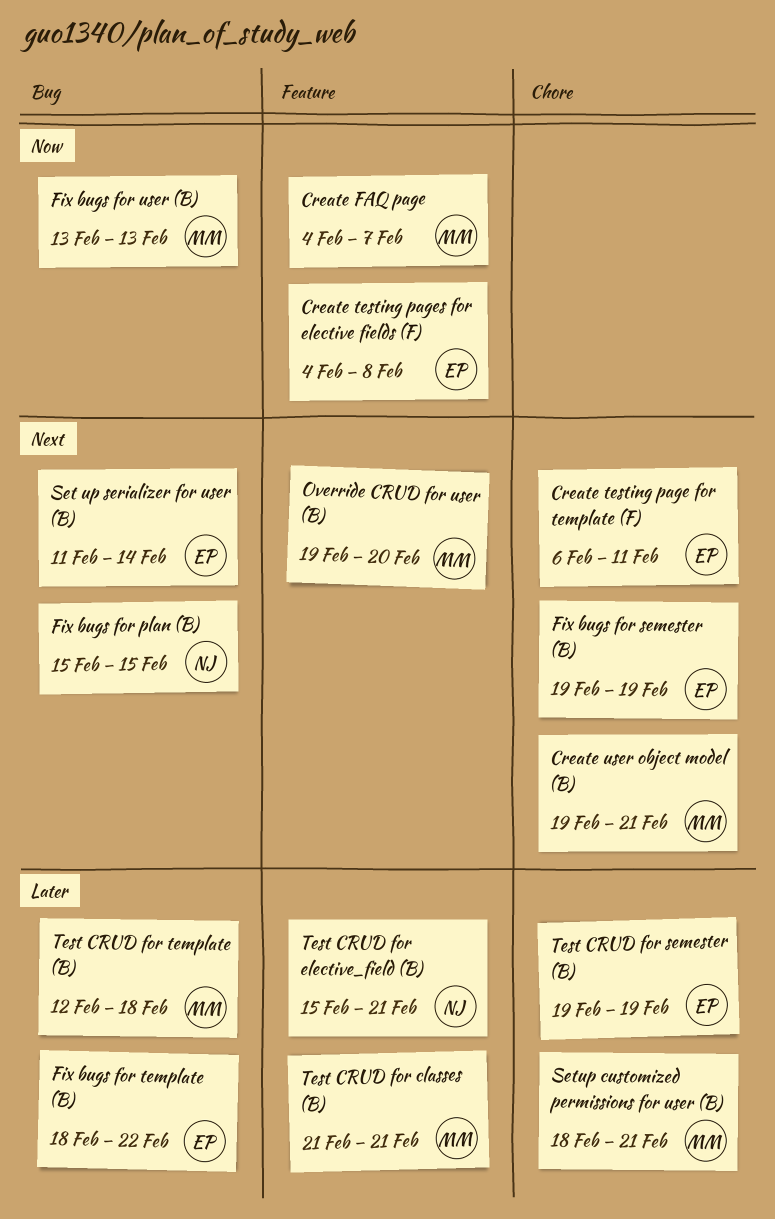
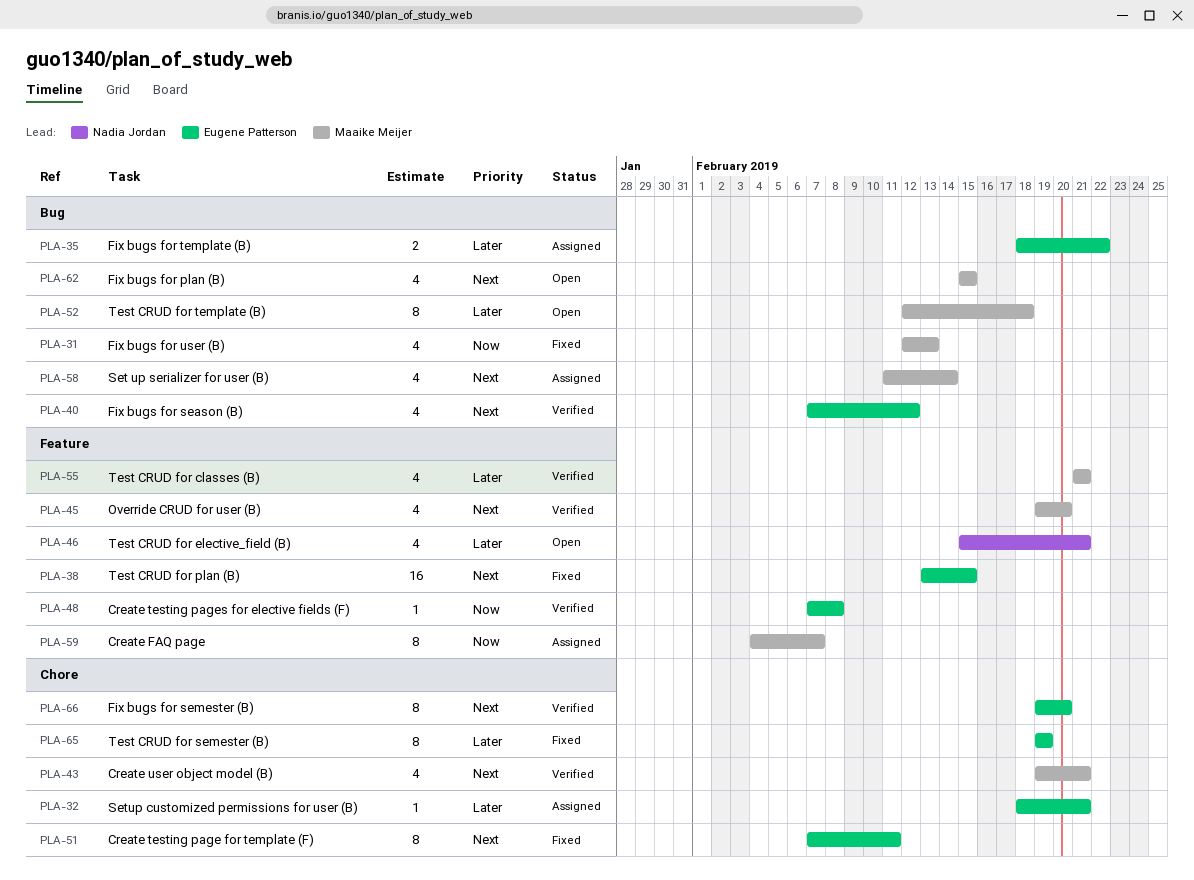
Create testing page for template (F), start: Feb 6 -> Feb 7
Create testing pages for elective fields (F), start: Feb 4 -> Feb 7
Fix bugs for plan (B), owner: Nadia Jordan -> Maaike Meijer
Fix bugs for season (B): none -> present
Fix bugs for semester (B), due: Feb 19 -> Feb 20
Fix bugs for user (B), start: Feb 13 -> Feb 12
Set up serializer for user (B), owner: Eugene Patterson -> Maaike Meijer
Setup customized permissions for user (B), owner: Maaike Meijer -> Eugene Patterson
Test CRUD for plan (B): none -> present

